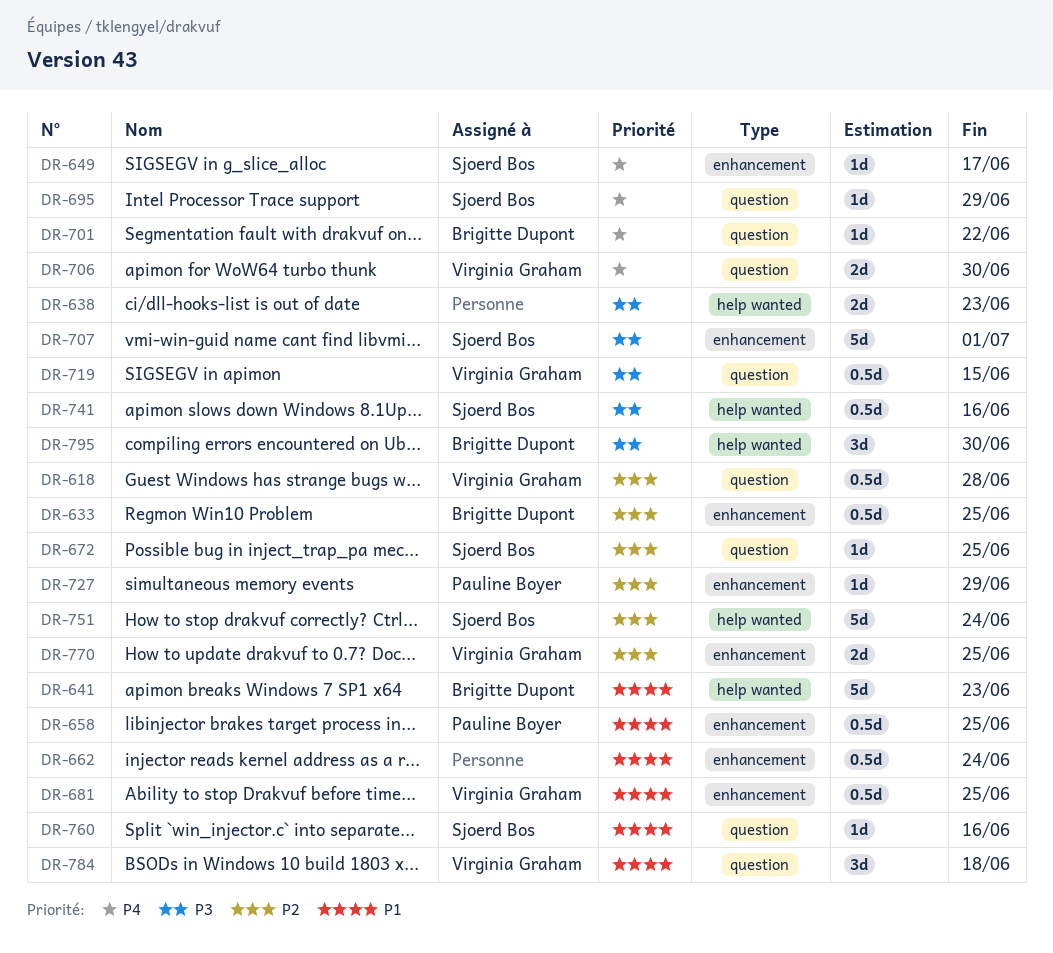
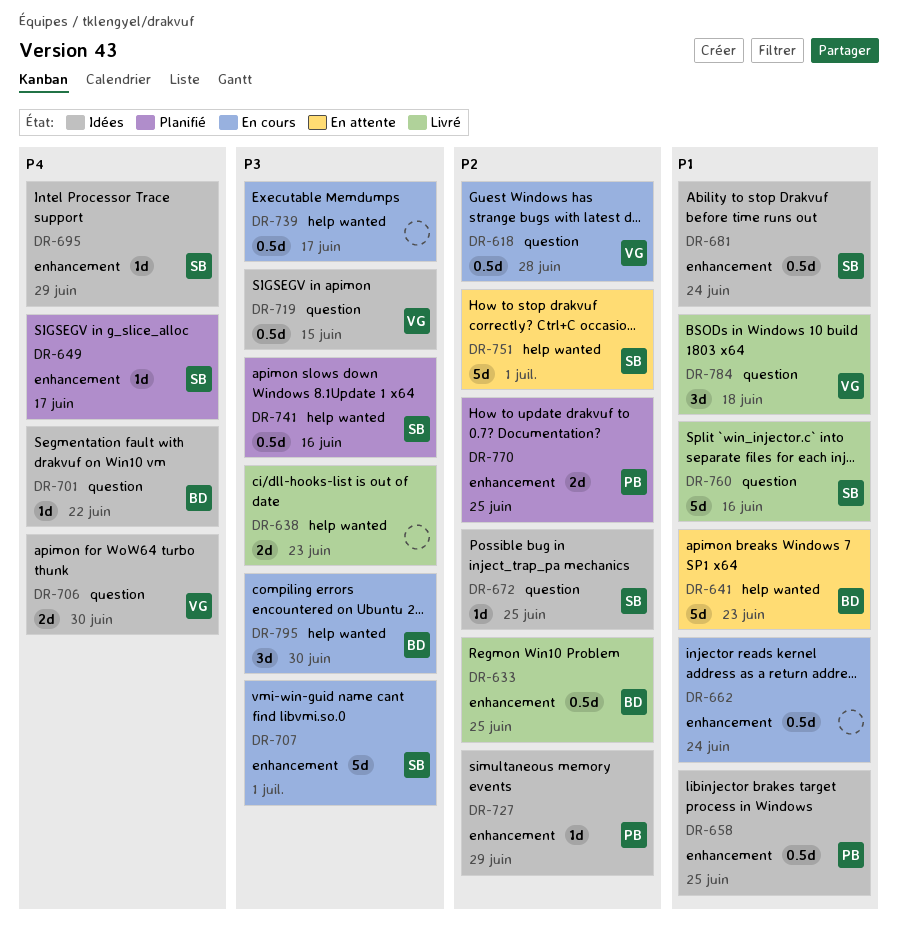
DR-681, owner: Virginia Graham -> Sjoerd Bos
DR-681, due: Jun 25 -> Jun 24
DR-695, label: question -> enhancement
DR-739: none -> present
DR-751, due: Jun 24 -> Jul 1
DR-760, estimate: 1d -> 5d
DR-770, owner: Virginia Graham -> Pauline Boyer

